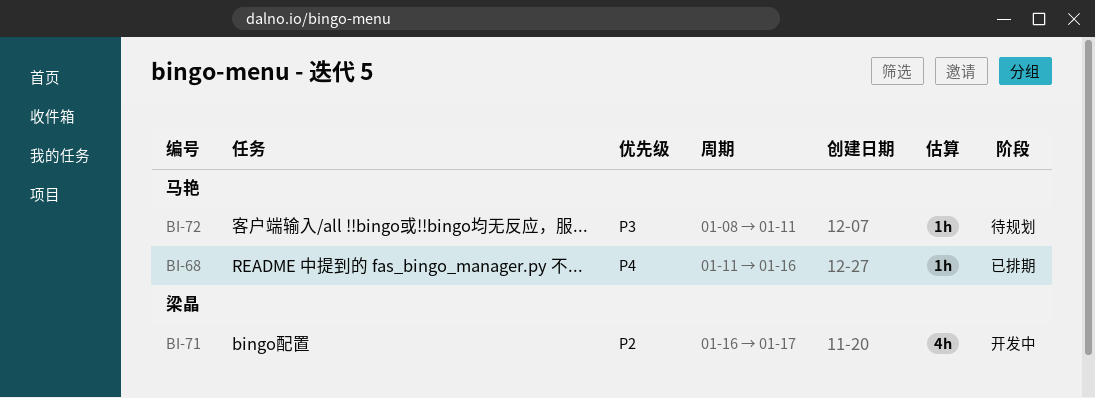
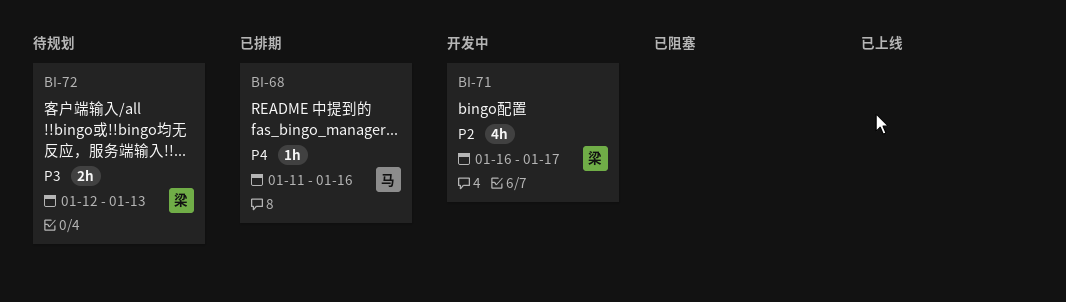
BI-72, owner: 马艳 -> 梁晶
BI-72, estimate: 1h -> 2h
BI-72, start: Jan 8 -> Jan 12
BI-72, due: Jan 11 -> Jan 13

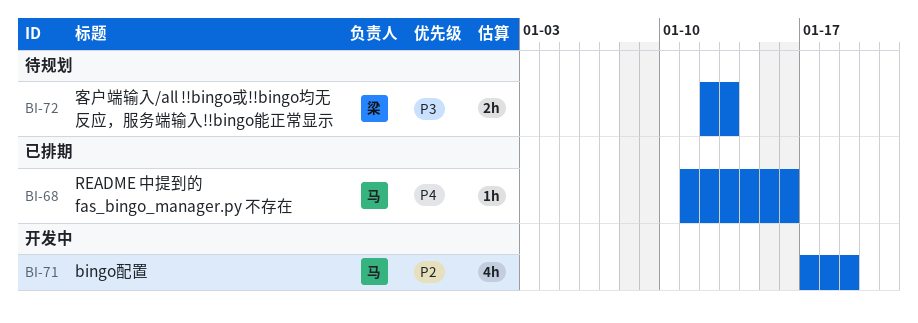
BI-71, owner: 梁 -> 马
BI-71, start: Jan 16 -> Jan 17
BI-71, due: Jan 17 -> Jan 19

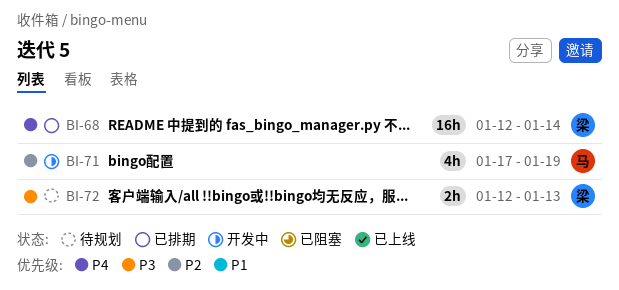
BI-68, owner: 马 -> 梁
BI-68, estimate: 1h -> 16h
BI-68, start: Jan 11 -> Jan 12
BI-68, due: Jan 16 -> Jan 14

